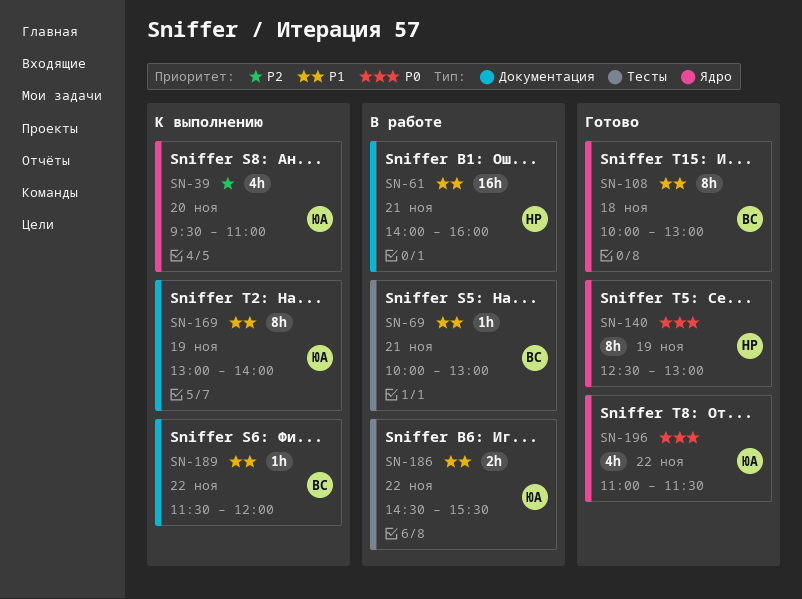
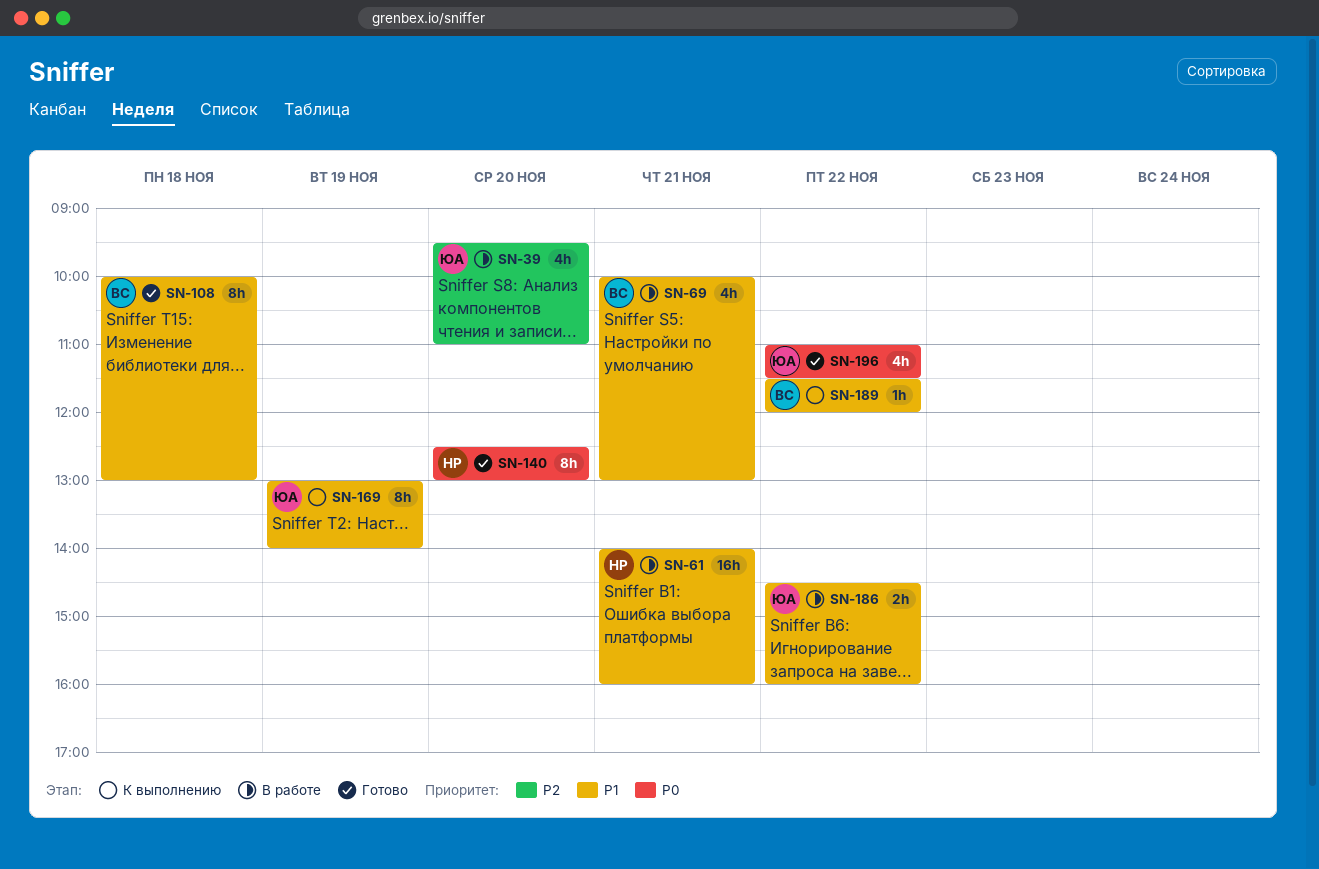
SN-39, status: К выполнению -> В работе
SN-69, estimate: 1h -> 4h
SN-140, day: Nov 19 -> Nov 20
SN-186, ends: 15:30 -> 16:00

